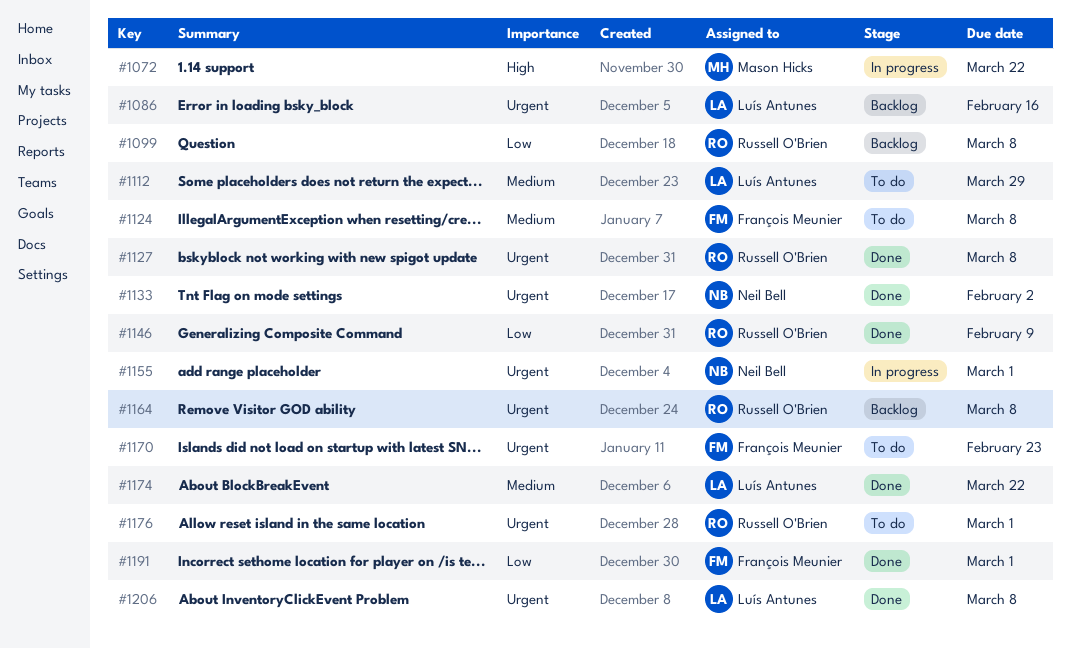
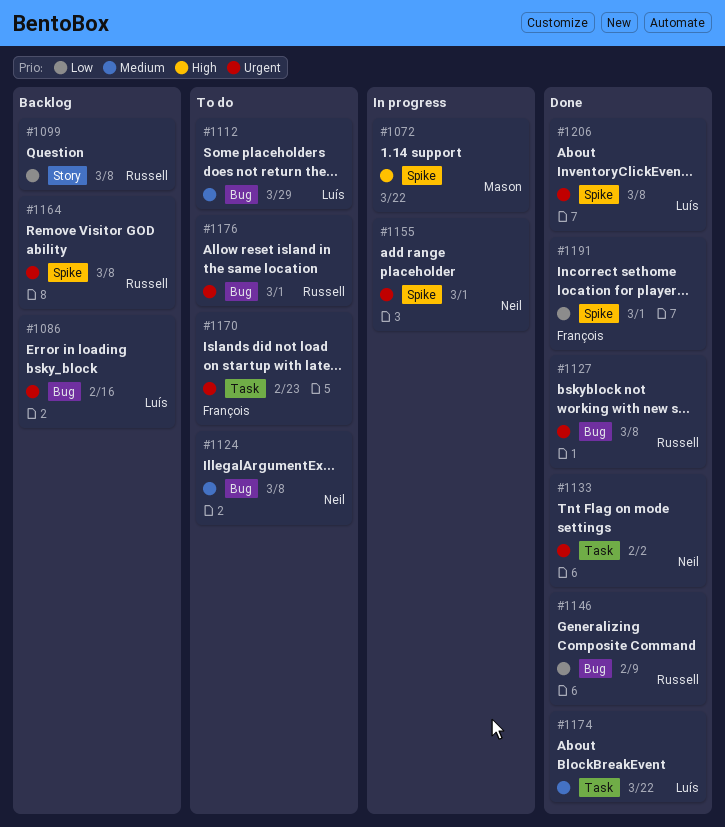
#1124, owner: François Meunier -> Neil Bell

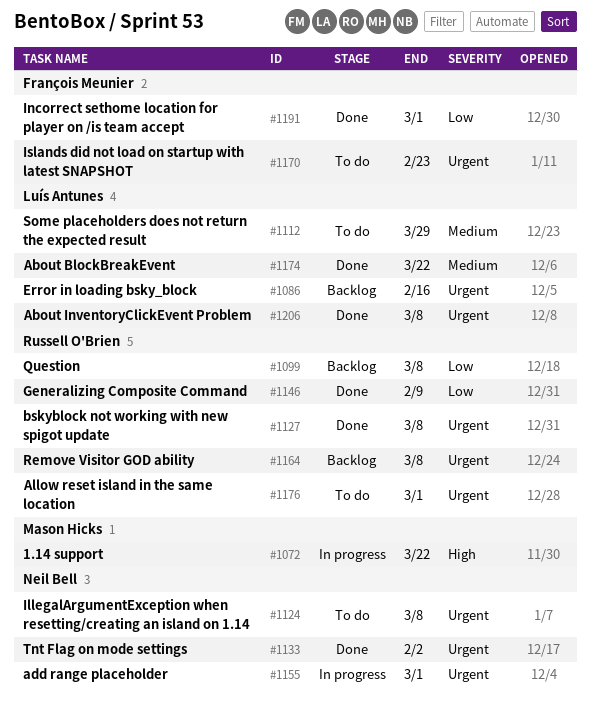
#1124, priority: Medium -> Urgent

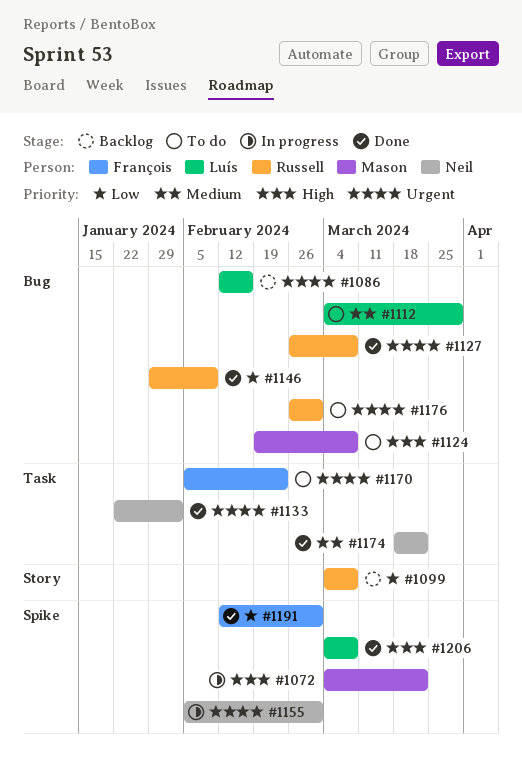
#1124, owner: Neil Bell -> Mason Hicks
#1124, priority: Urgent -> High
#1164: present -> none
#1174, owner: Luís Antunes -> Neil Bell
#1206, priority: Urgent -> High

